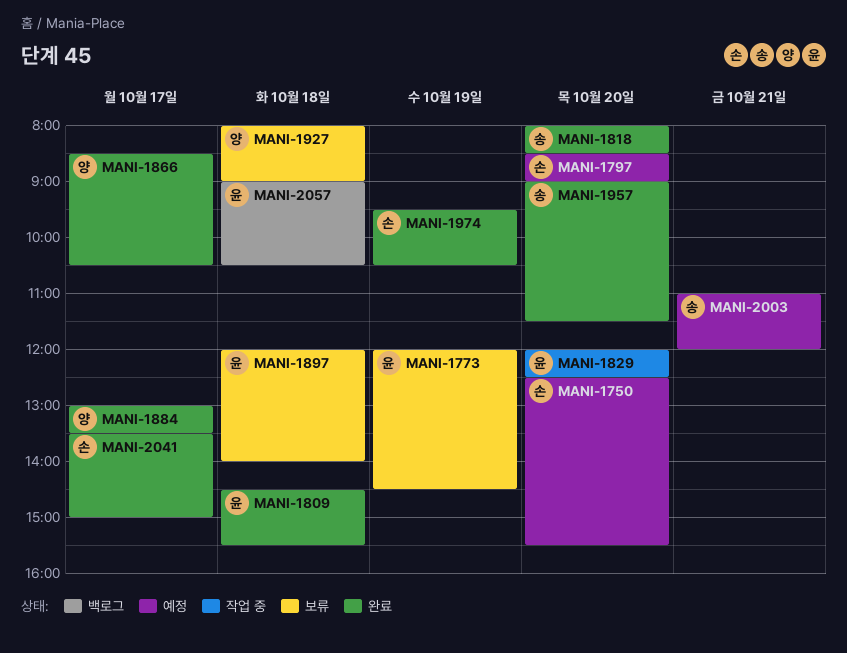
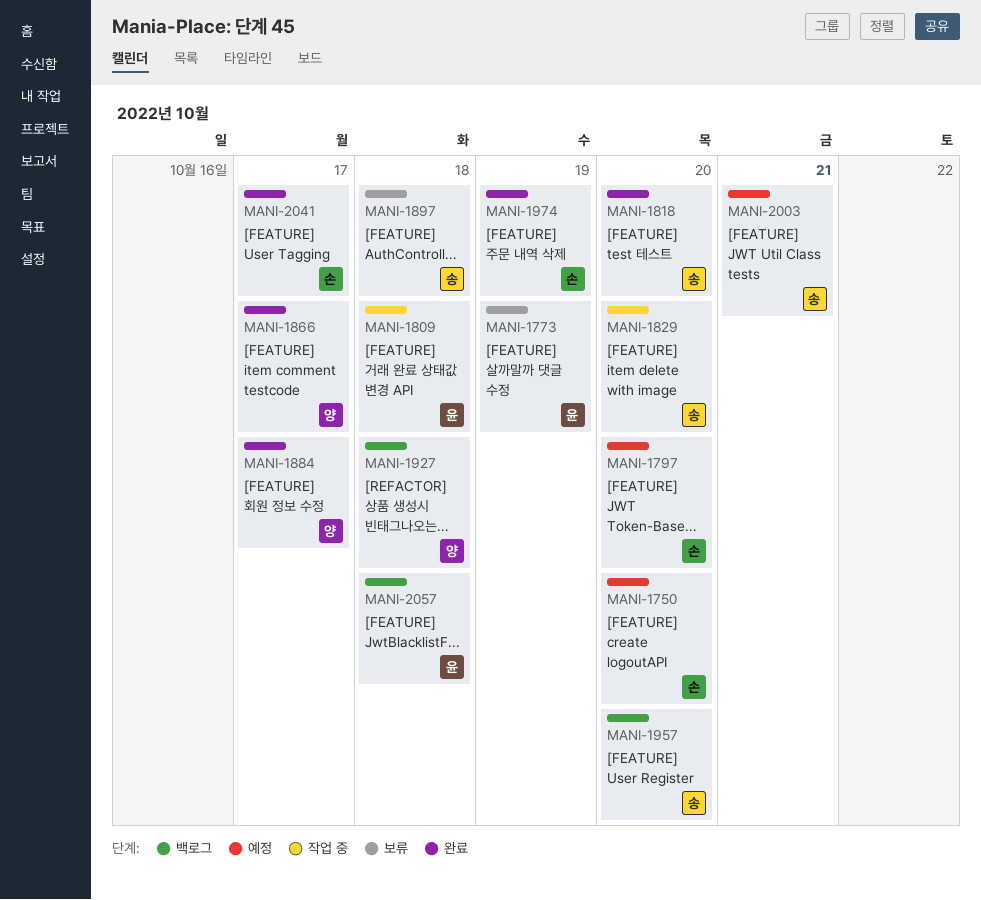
MANI-1809, status: 완료 -> 작업 중
MANI-1829, owner: 윤 -> 송
MANI-1897, owner: 윤 -> 송
MANI-1927, status: 보류 -> 백로그
MANI-1957, status: 완료 -> 백로그

